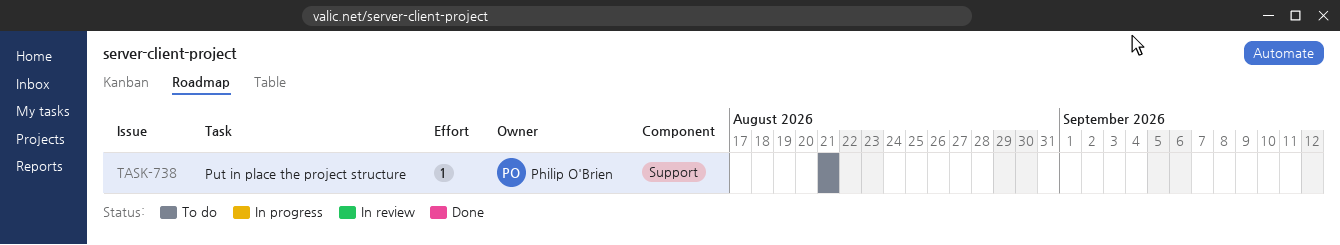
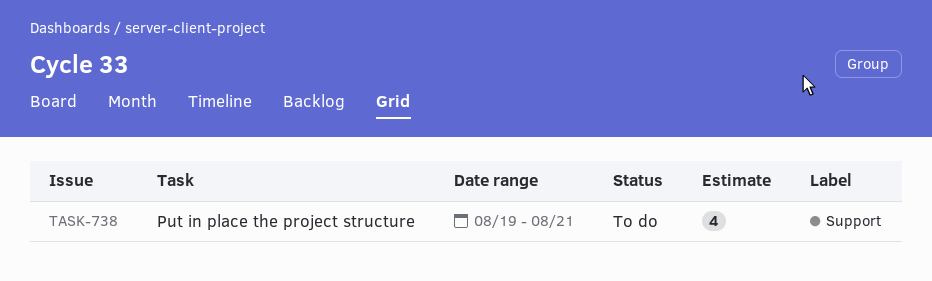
TASK-738, estimate: 1 -> 4
TASK-738, start: Aug 21 -> Aug 19

